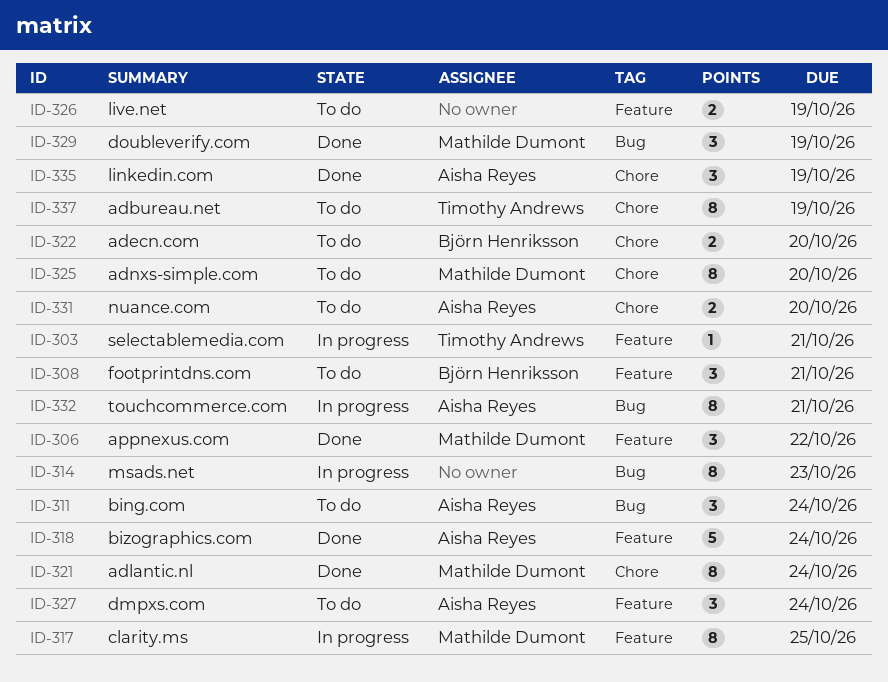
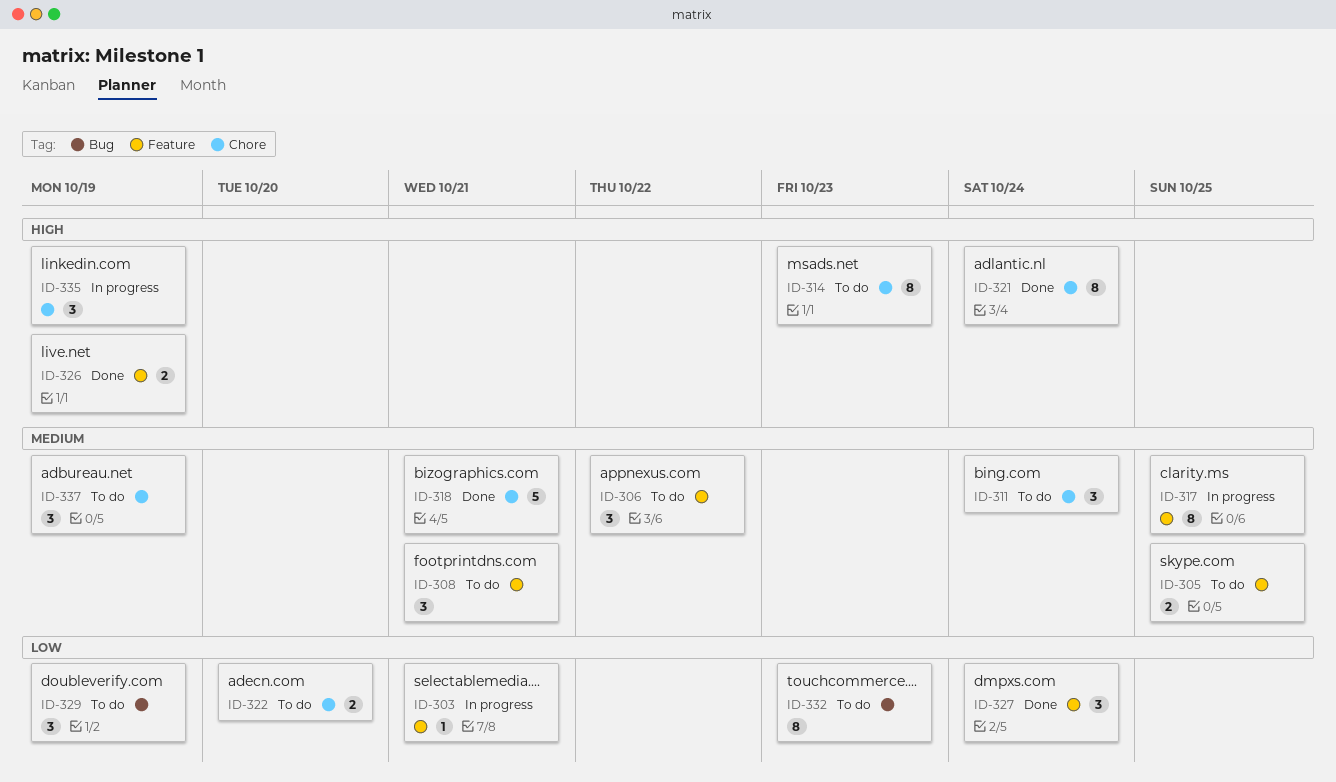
ID-305: none -> present
ID-306, status: Done -> To do
ID-311, label: Bug -> Chore
ID-314, status: In progress -> To do
ID-314, label: Bug -> Chore
ID-318, label: Feature -> Chore
ID-318, due: Oct 24 -> Oct 21
ID-325: present -> none
ID-326, status: To do -> Done
ID-327, status: To do -> Done
ID-329, status: Done -> To do
ID-331: present -> none
ID-332, status: In progress -> To do
ID-332, due: Oct 21 -> Oct 23
ID-335, status: Done -> In progress
ID-337, estimate: 8 -> 3

